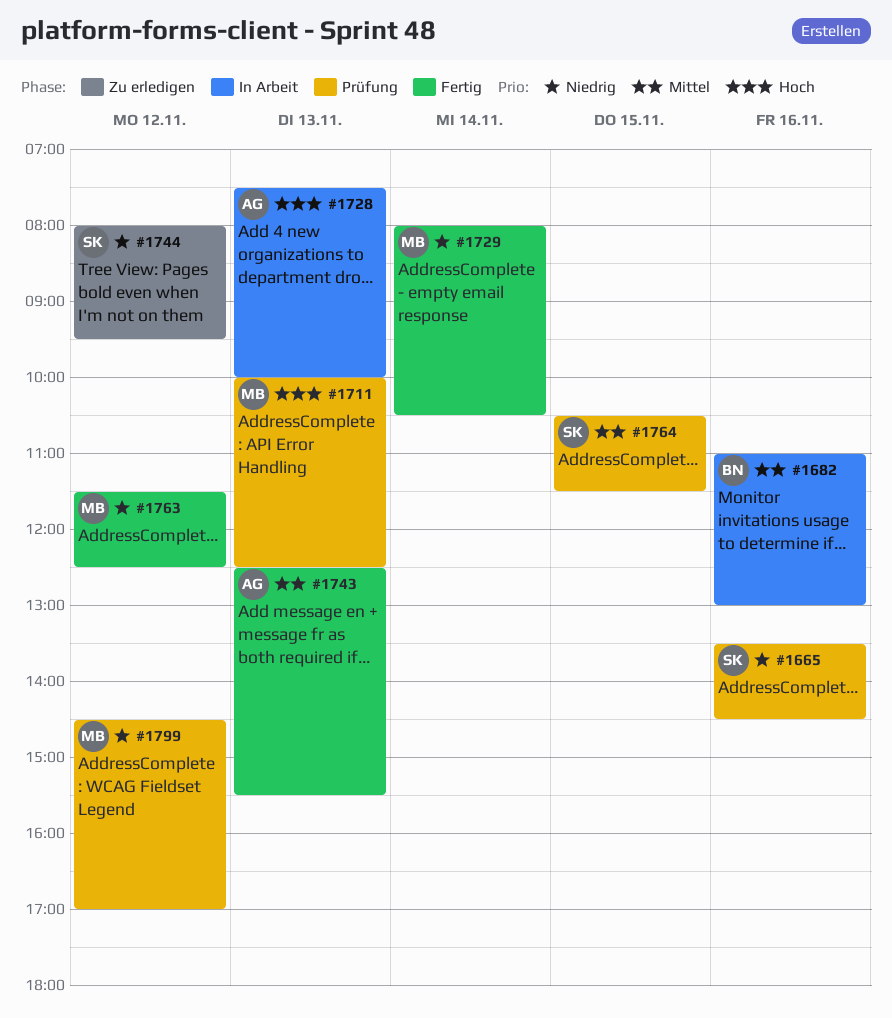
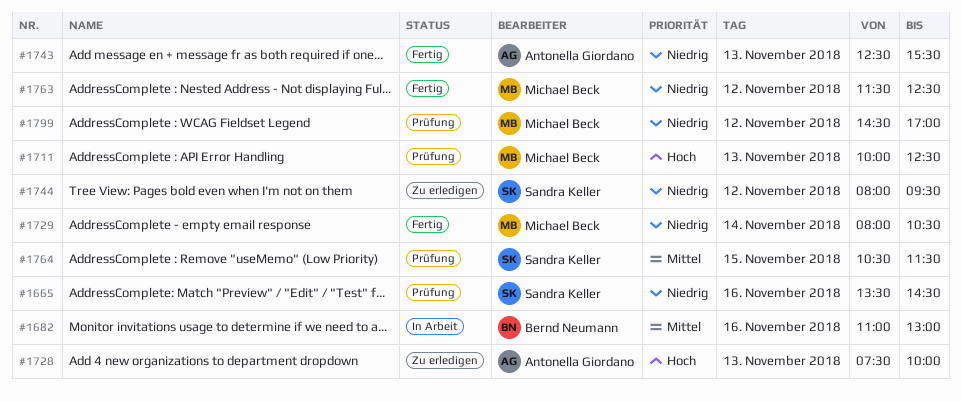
#1728, status: In Arbeit -> Zu erledigen
#1743, priority: Mittel -> Niedrig

